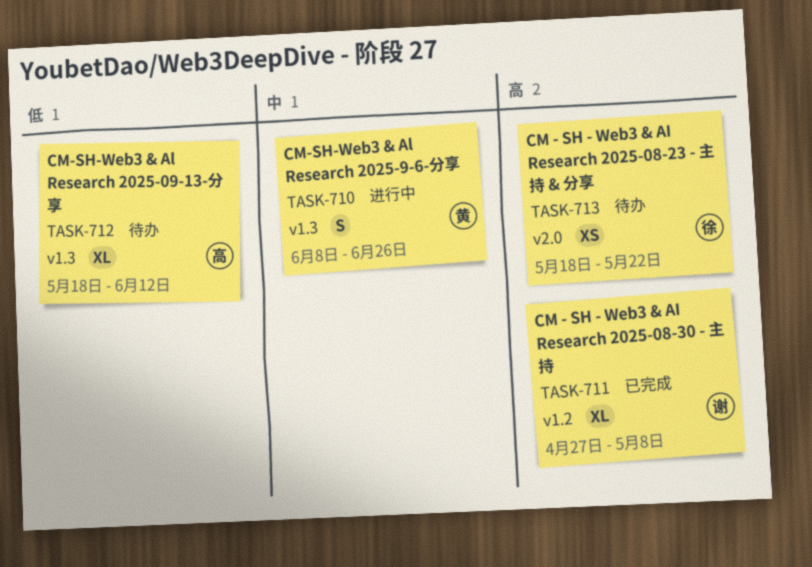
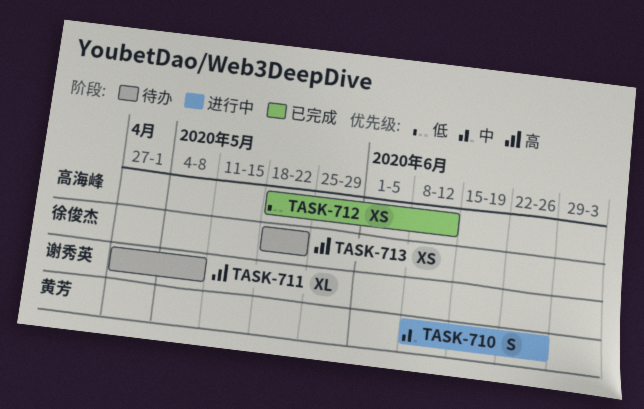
TASK-711, status: 已完成 -> 待办
TASK-712, status: 待办 -> 已完成
TASK-712, estimate: XL -> XS

